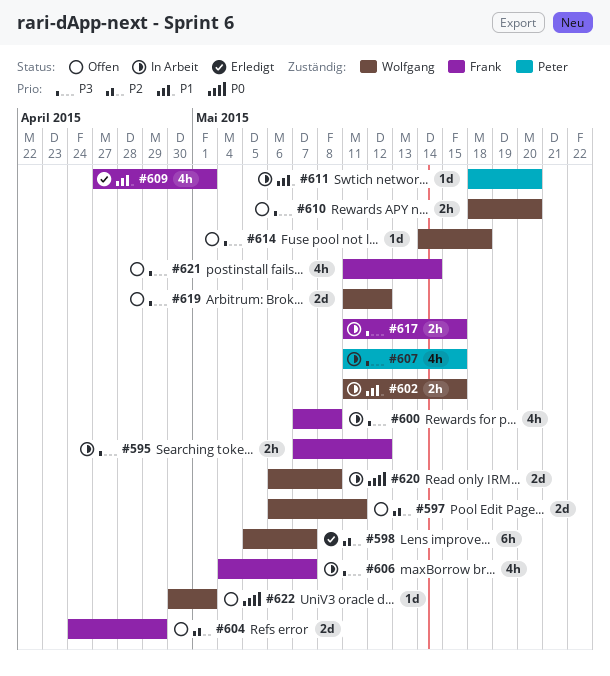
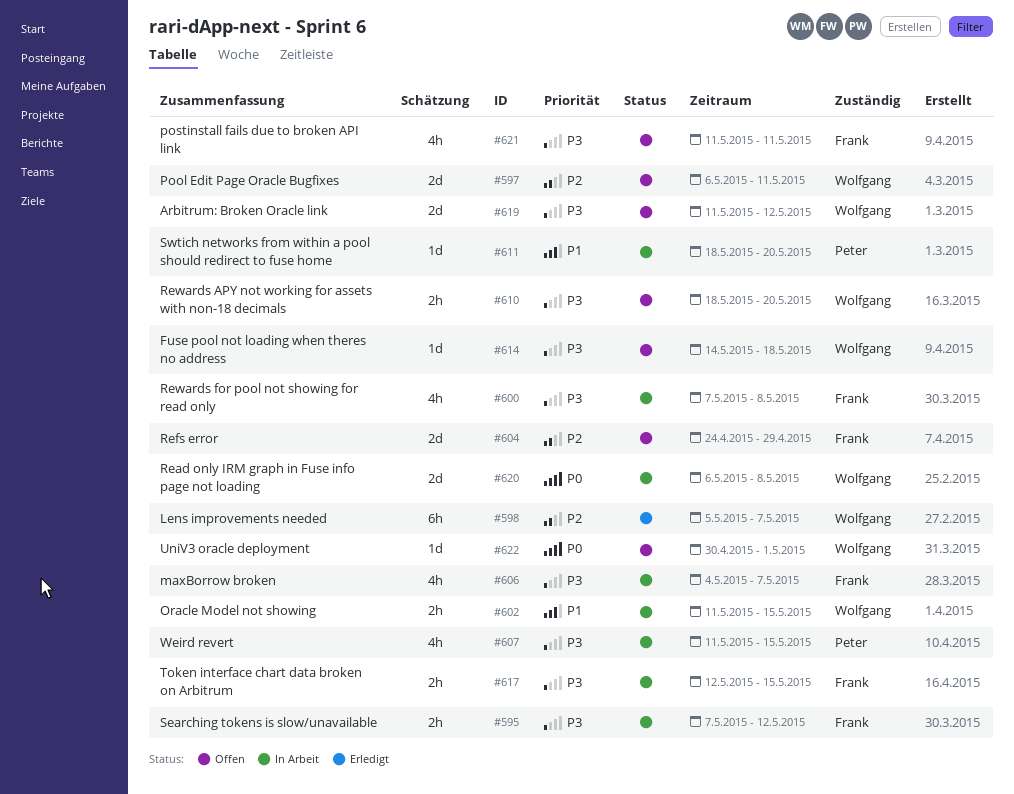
#609: present -> none
#617, start: May 11 -> May 12
#621, due: May 14 -> May 11

